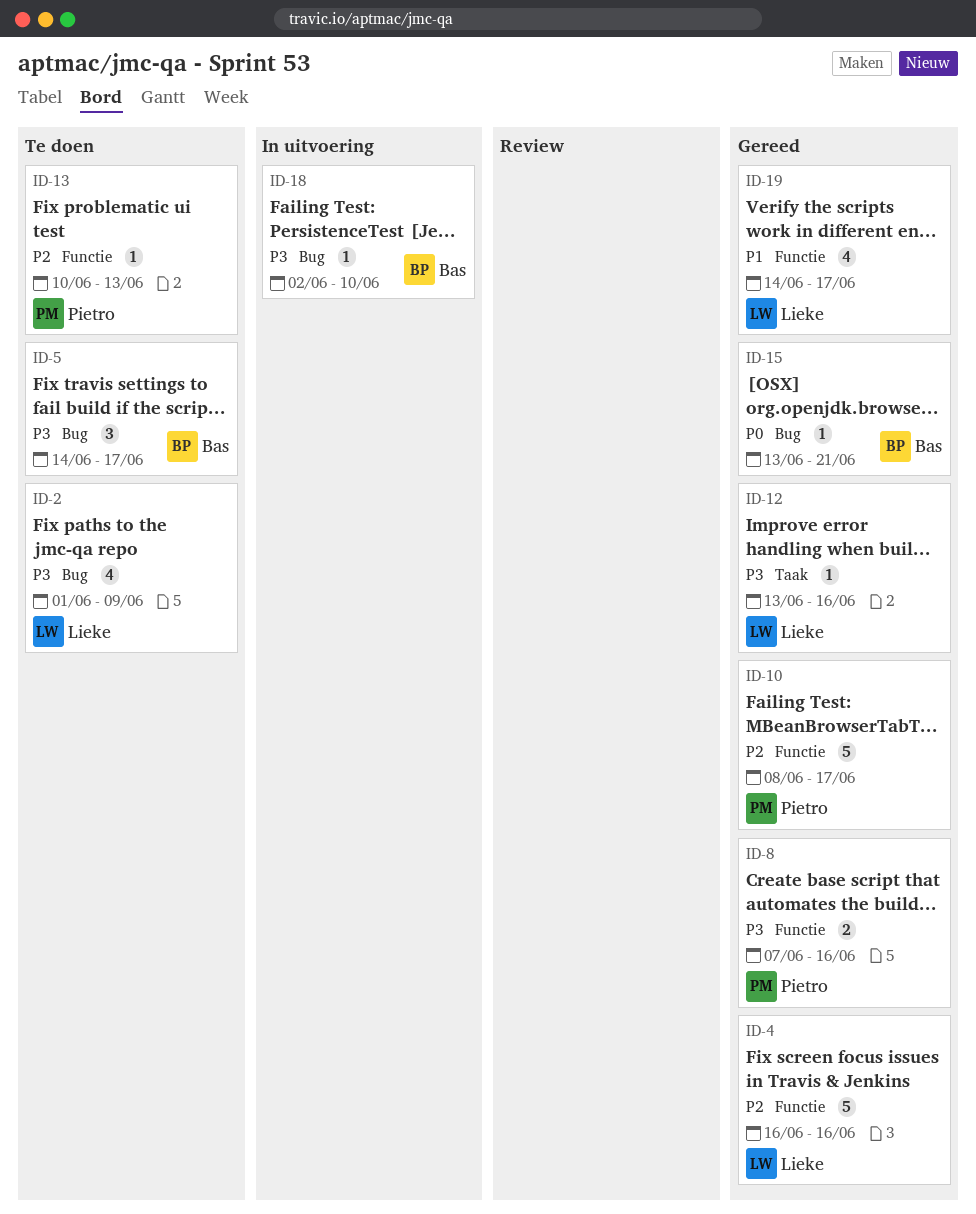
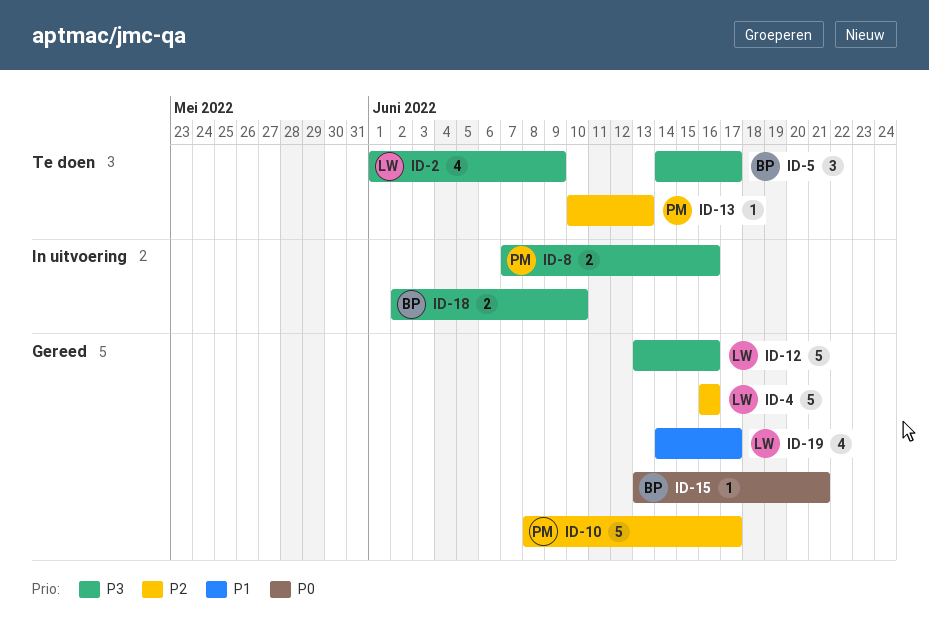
ID-8, status: Gereed -> In uitvoering
ID-12, estimate: 1 -> 5
ID-18, estimate: 1 -> 2

